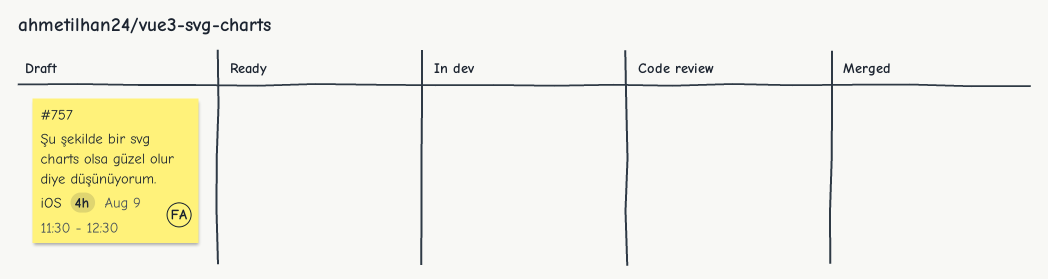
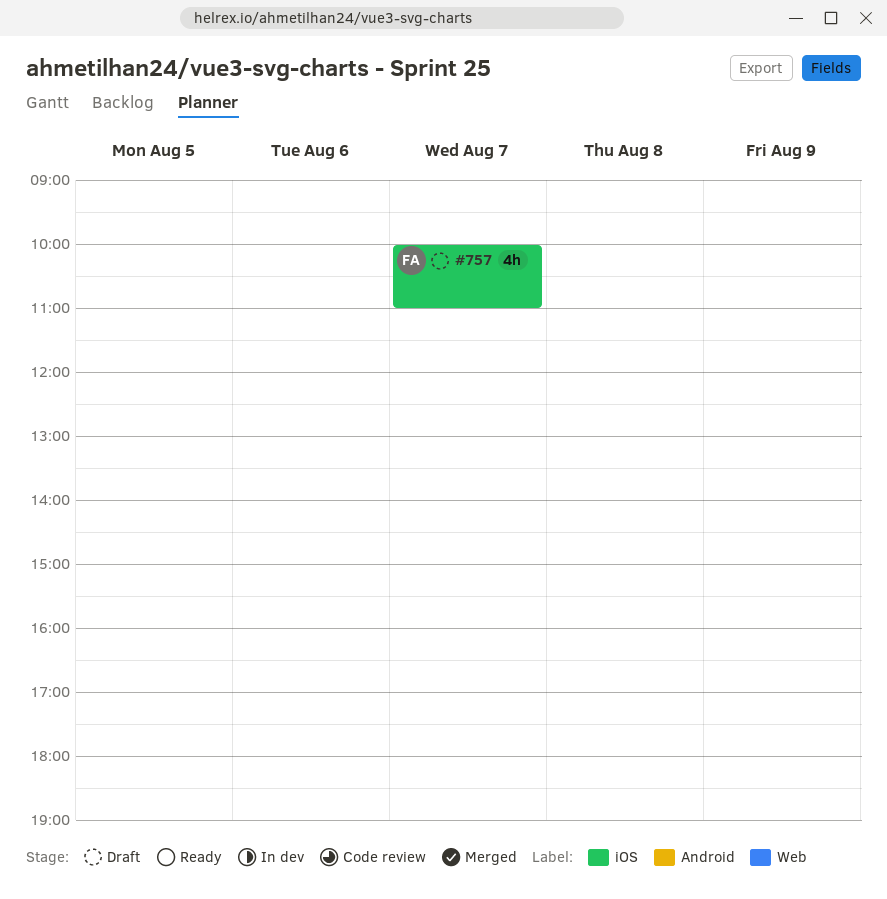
#757, day: Aug 9 -> Aug 7
#757, begins: 11:30 -> 10:00
#757, ends: 12:30 -> 11:00

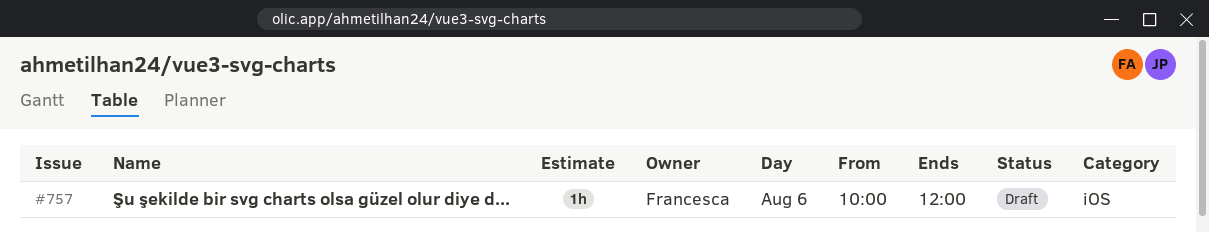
#757, estimate: 4h -> 1h
#757, day: Aug 7 -> Aug 6
#757, ends: 11:00 -> 12:00

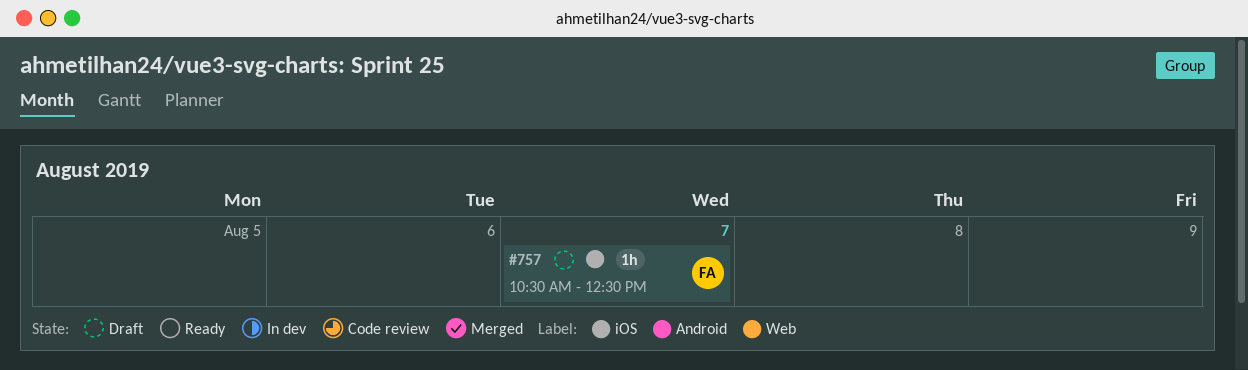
#757, day: Aug 6 -> Aug 7
#757, begins: 10:00 -> 10:30
#757, ends: 12:00 -> 12:30

